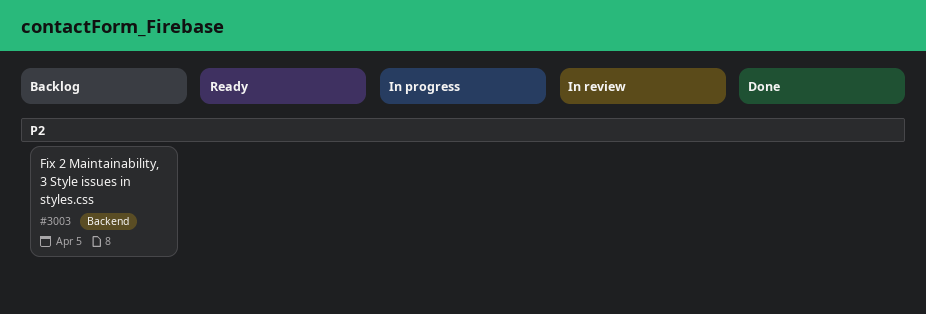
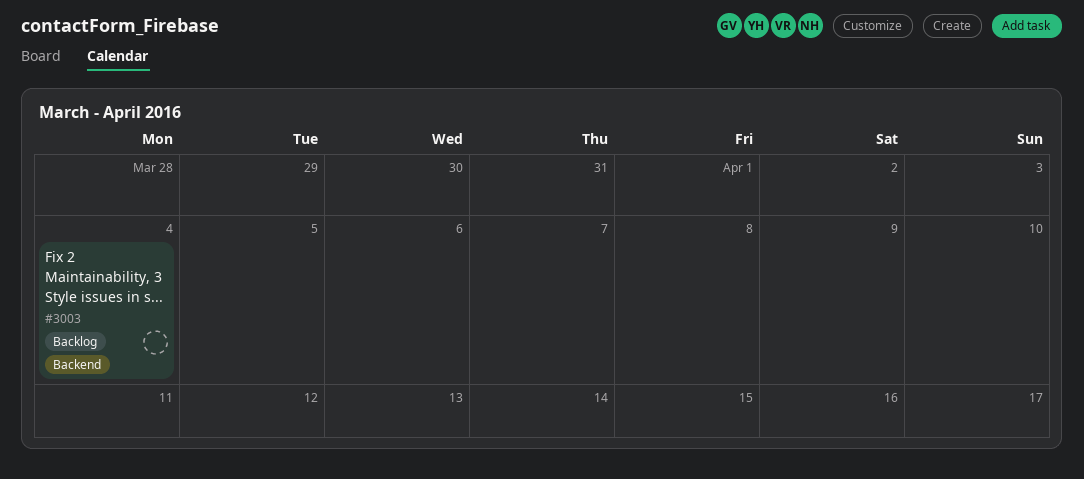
#3003, due: Apr 5 -> Apr 4

